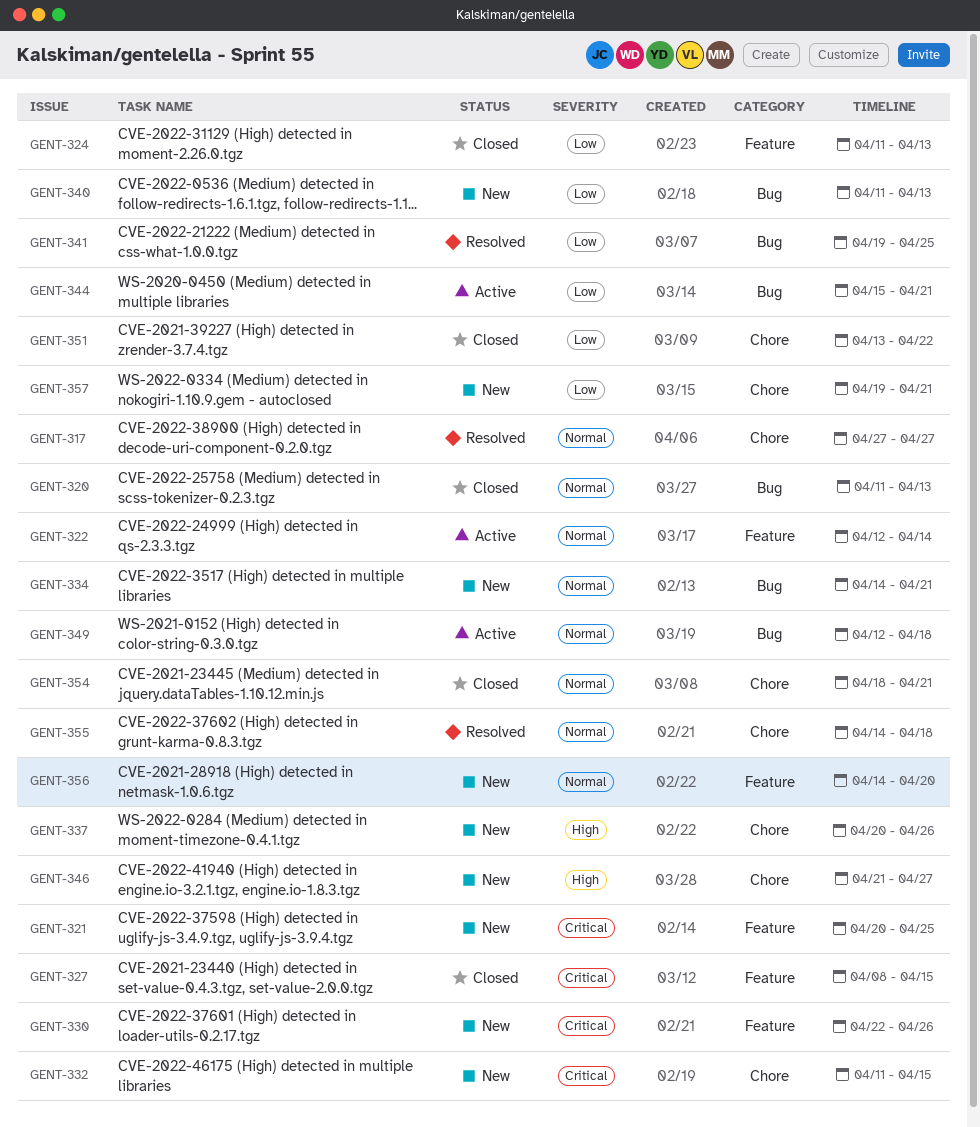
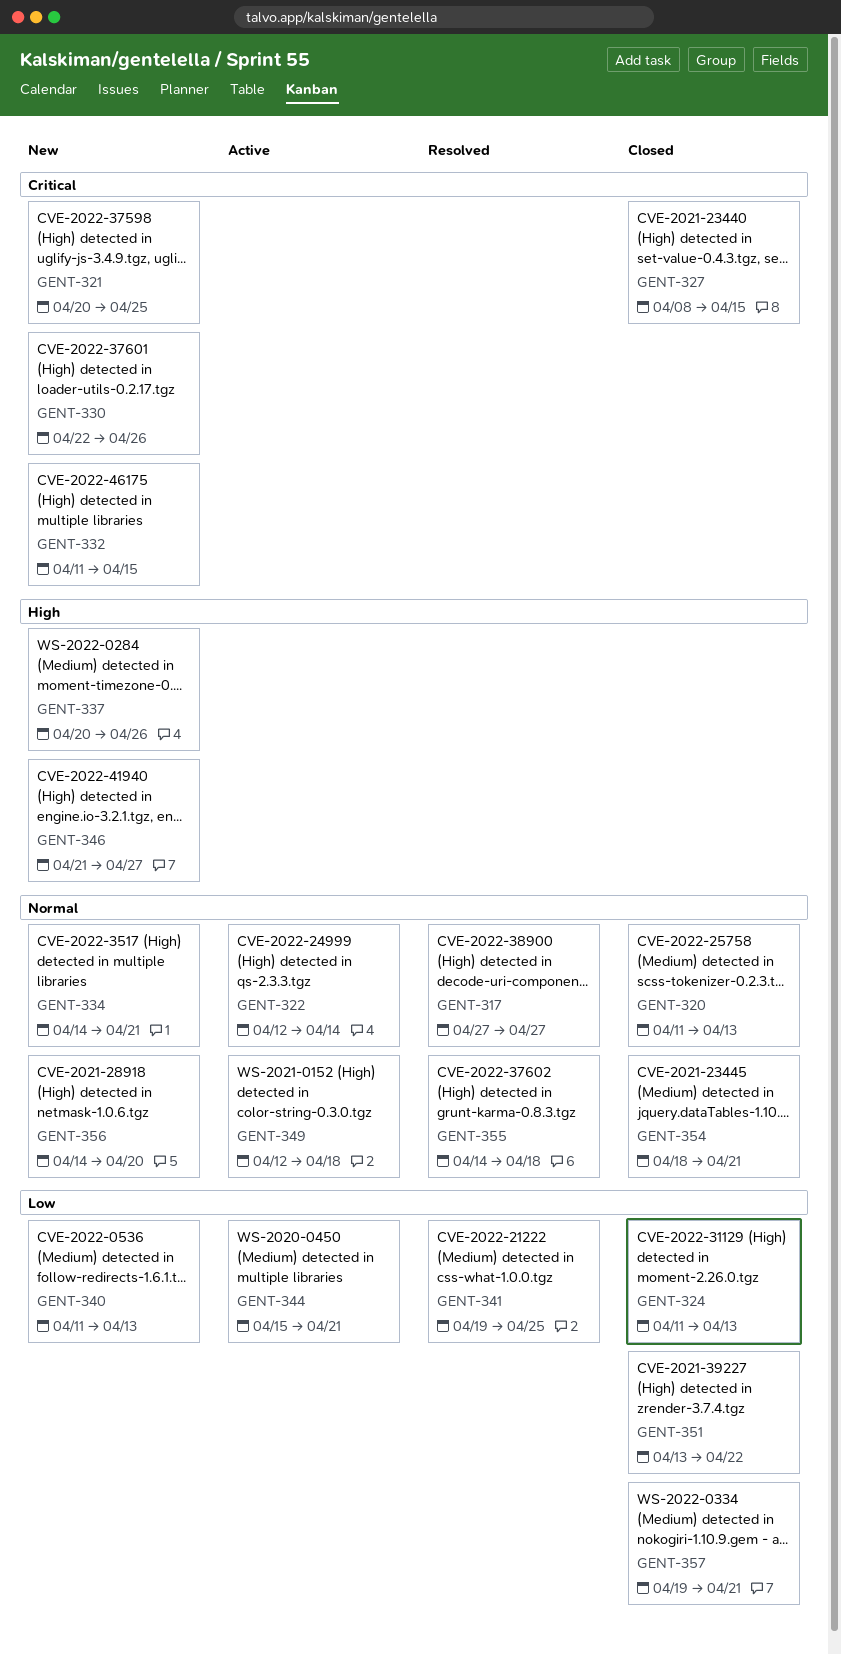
GENT-357, status: New -> Closed

